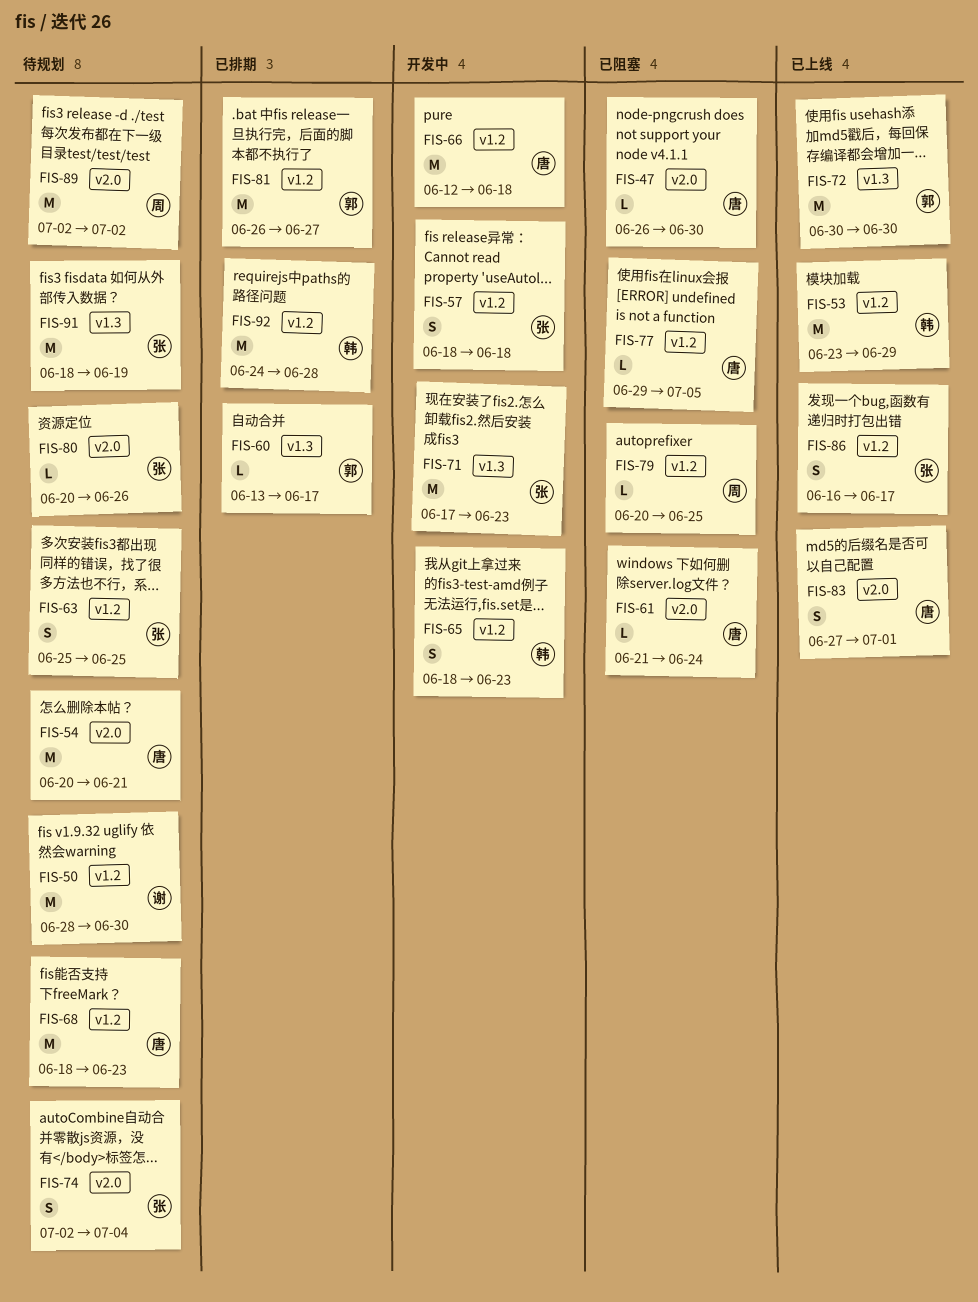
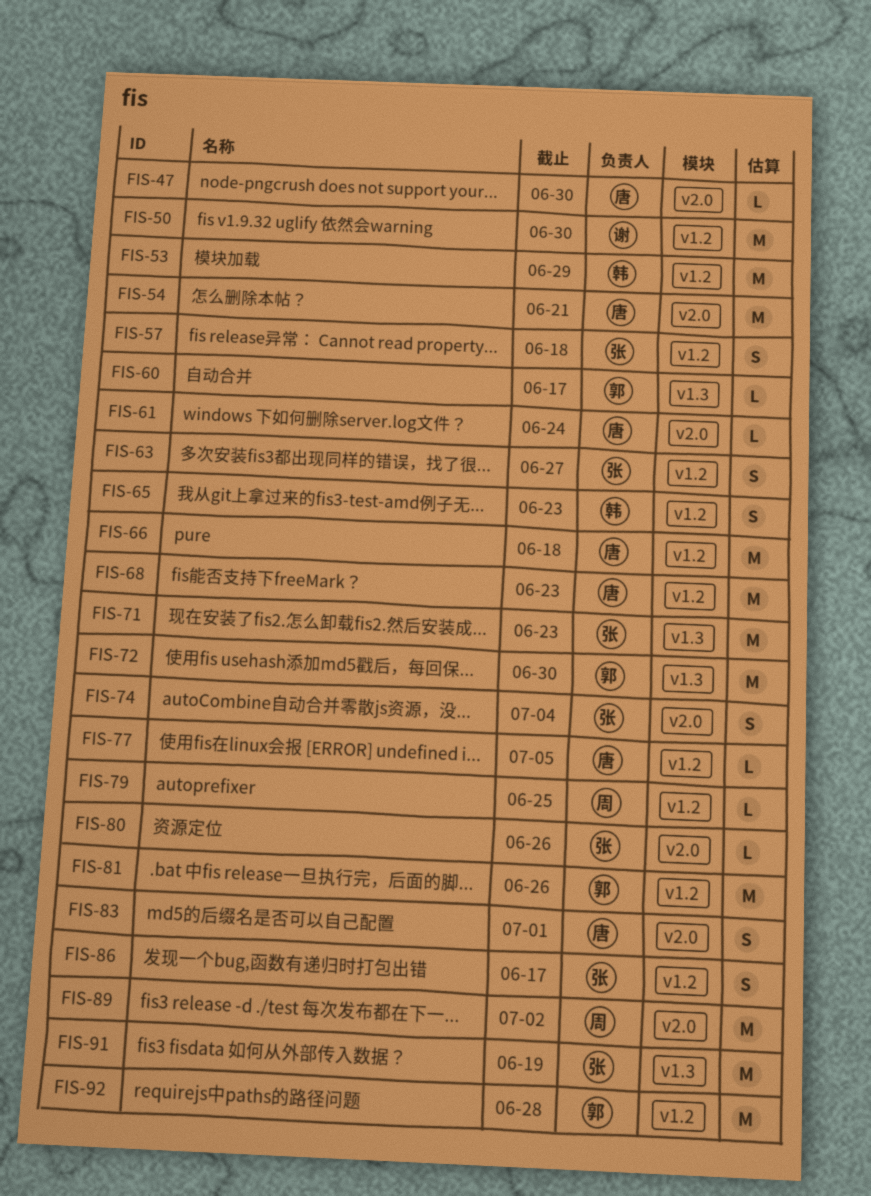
FIS-63, due: Jun 25 -> Jun 27
FIS-81, due: Jun 27 -> Jun 26
FIS-92, owner: 韩 -> 郭

